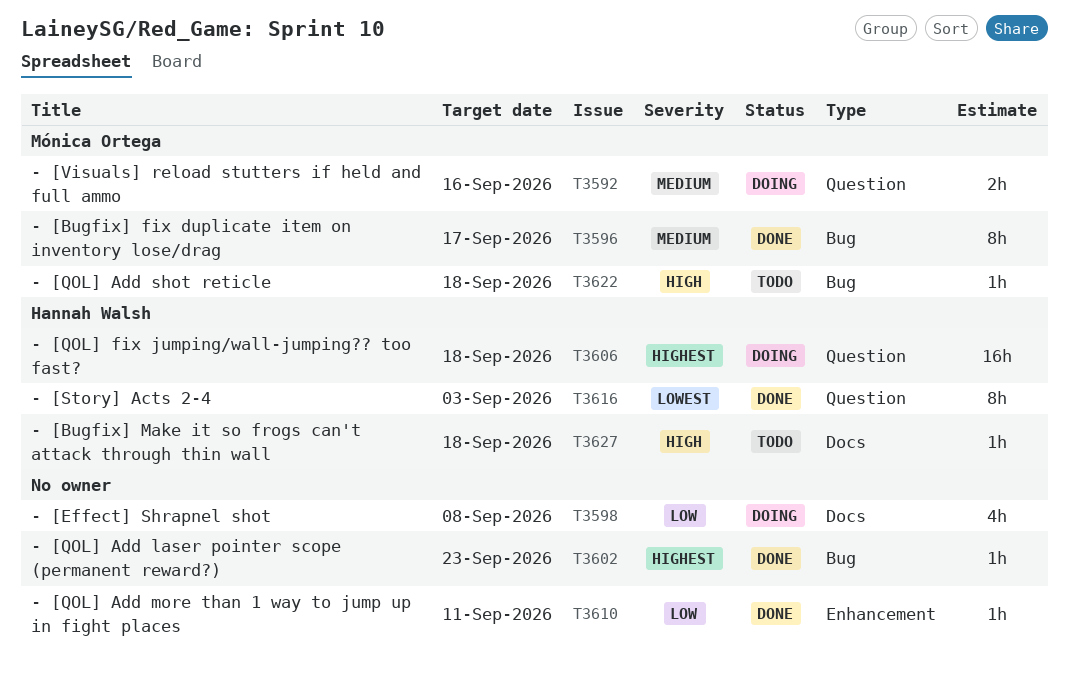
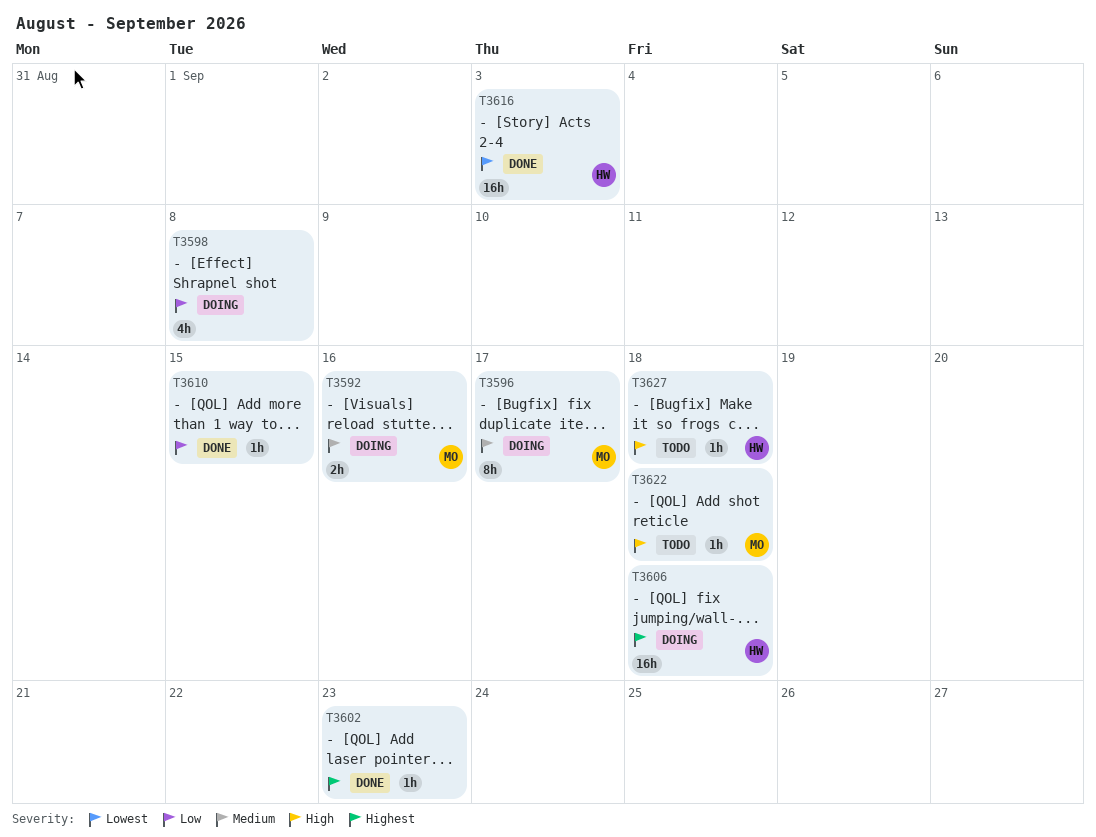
T3596, status: Done -> Doing
T3610, due: Sep 11 -> Sep 15
T3616, estimate: 8h -> 16h

